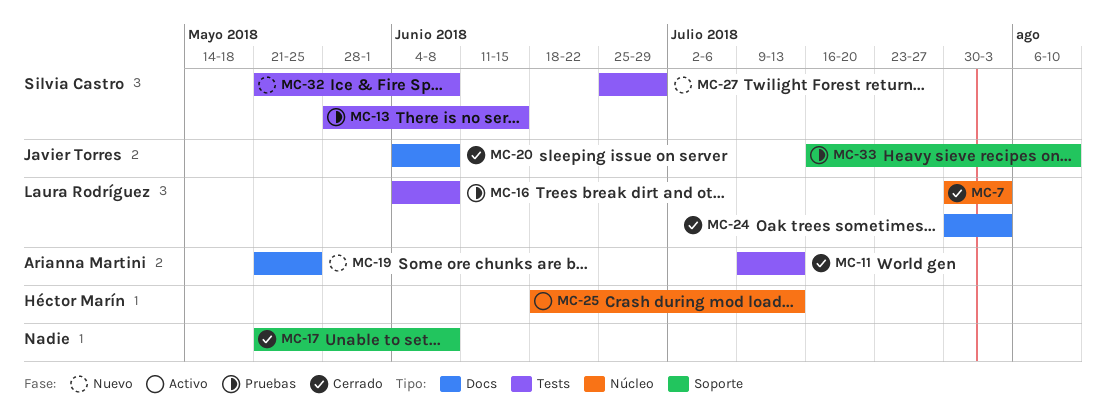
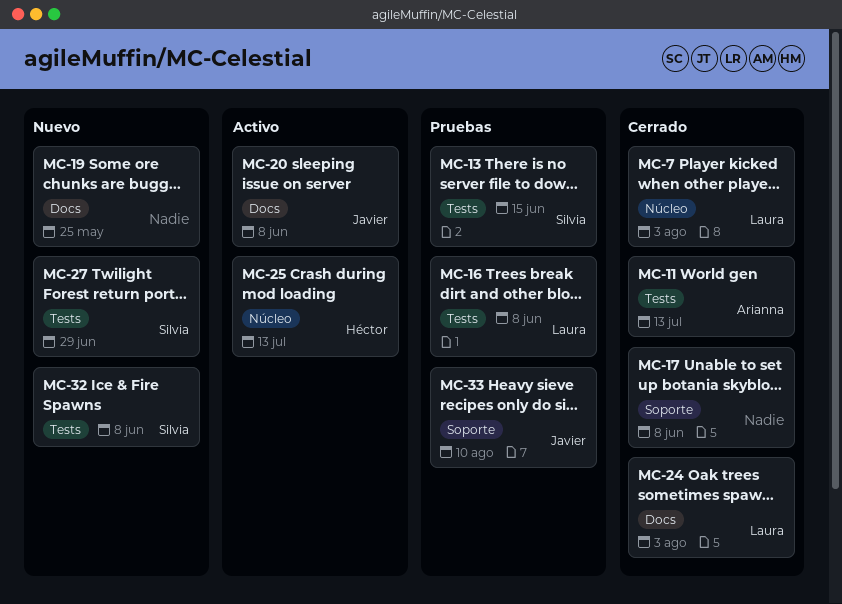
MC-19, owner: Arianna Martini -> none
MC-20, status: Cerrado -> Activo

